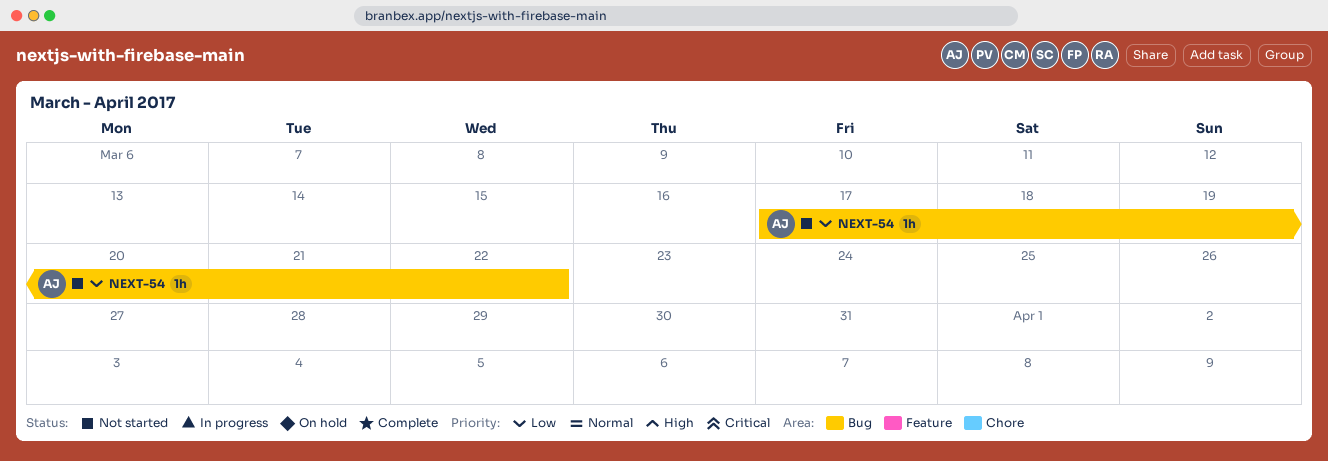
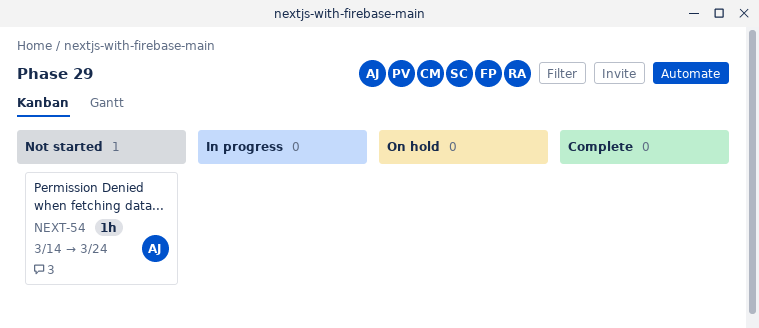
NEXT-54, start: Mar 17 -> Mar 14
NEXT-54, due: Mar 22 -> Mar 24

